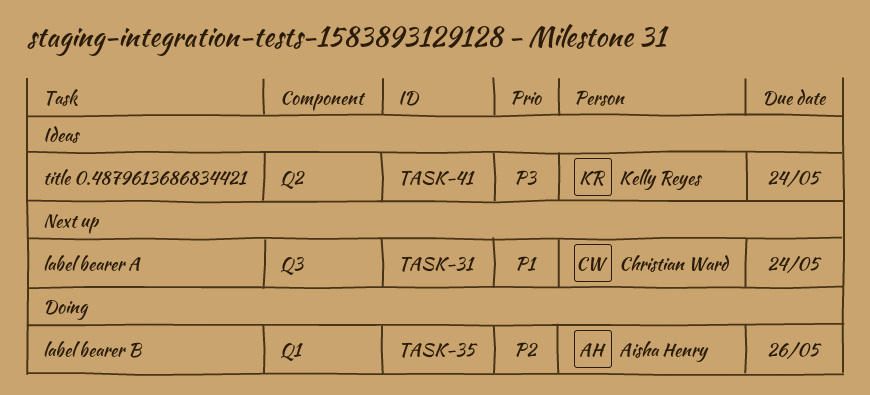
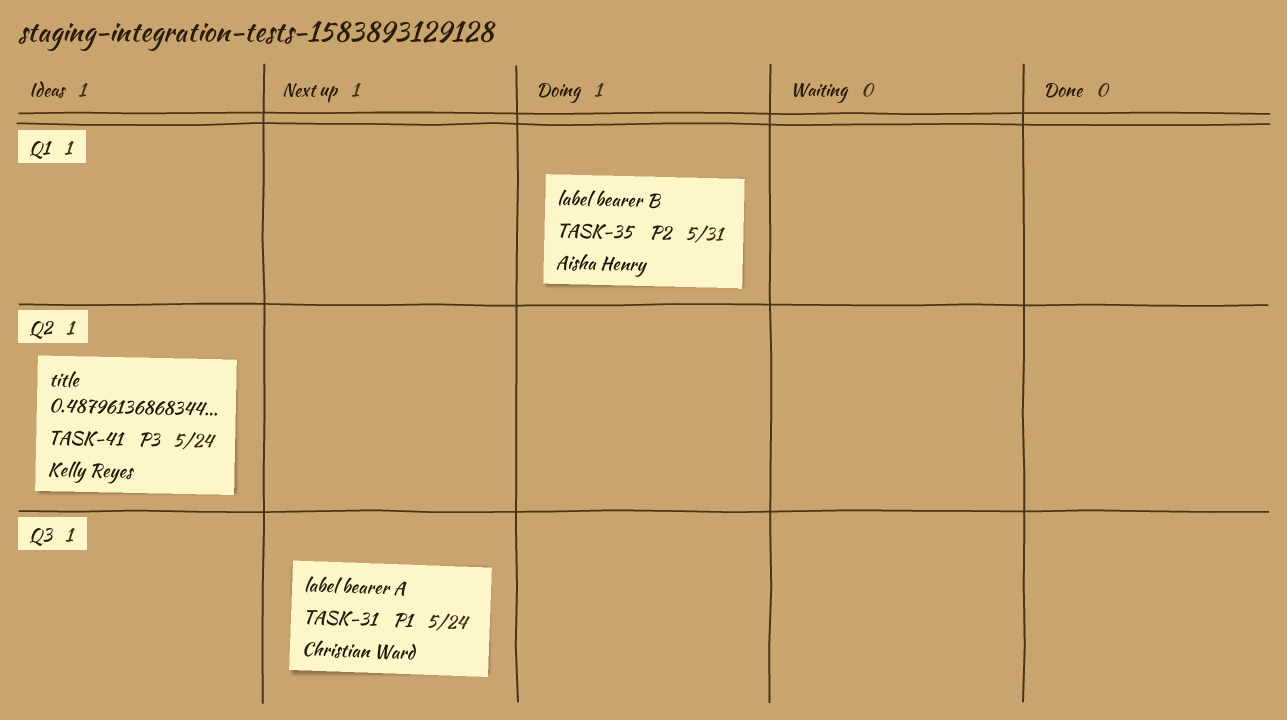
TASK-35, due: May 26 -> May 31

